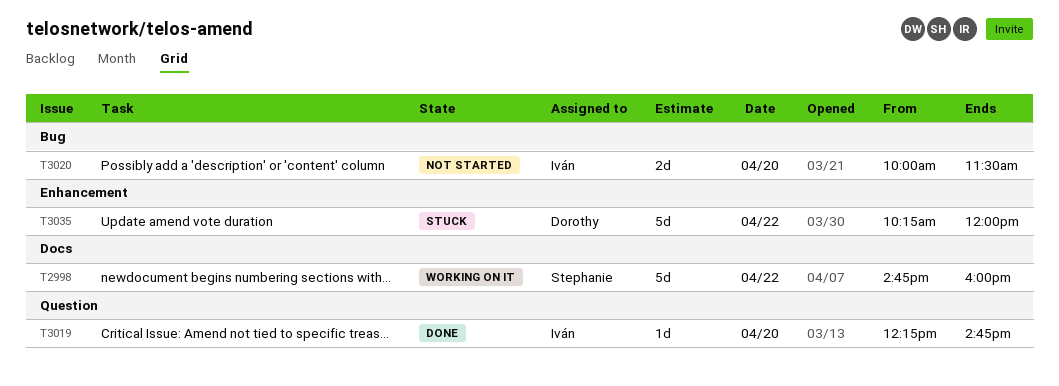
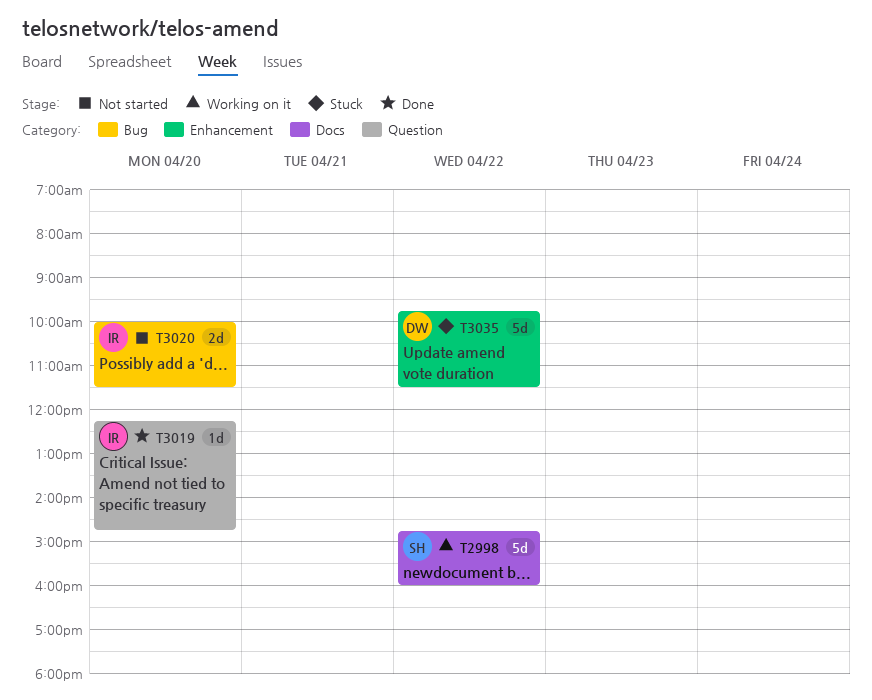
T3035, begins: 10:15 -> 09:45
T3035, ends: 12:00 -> 11:30

